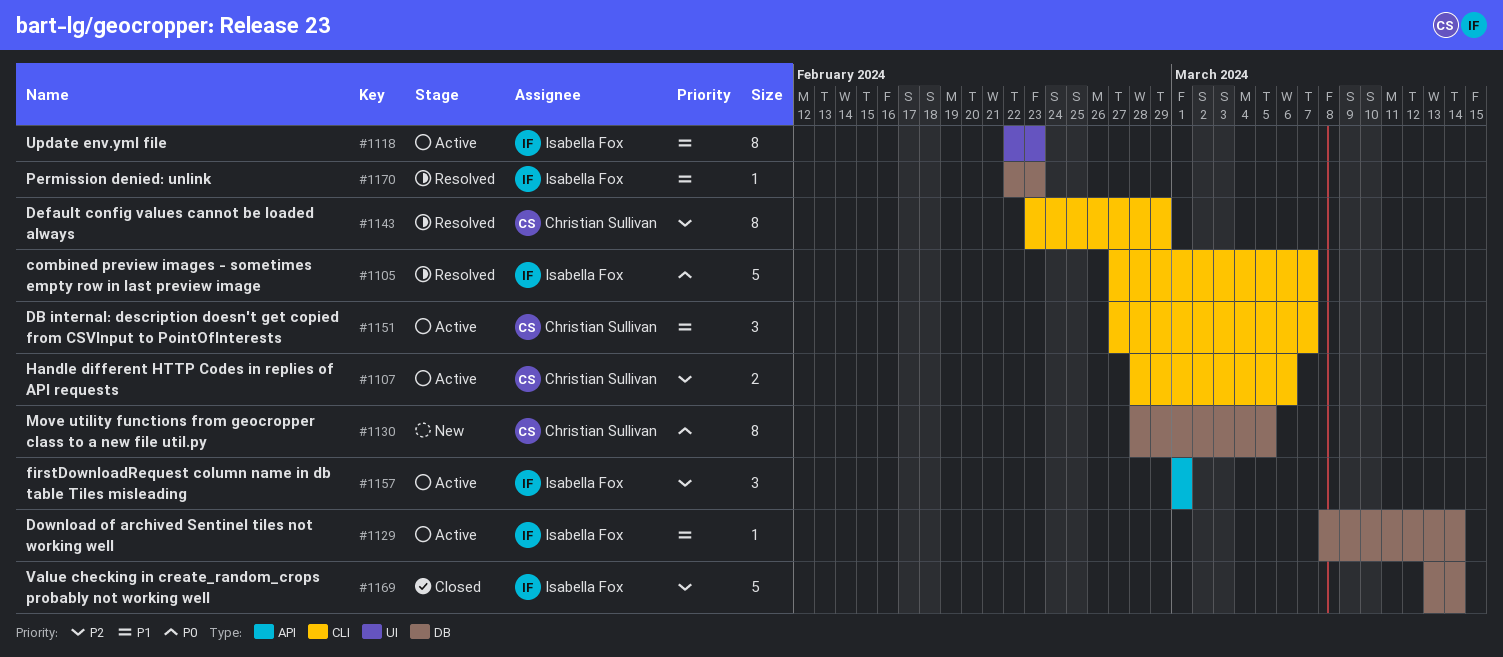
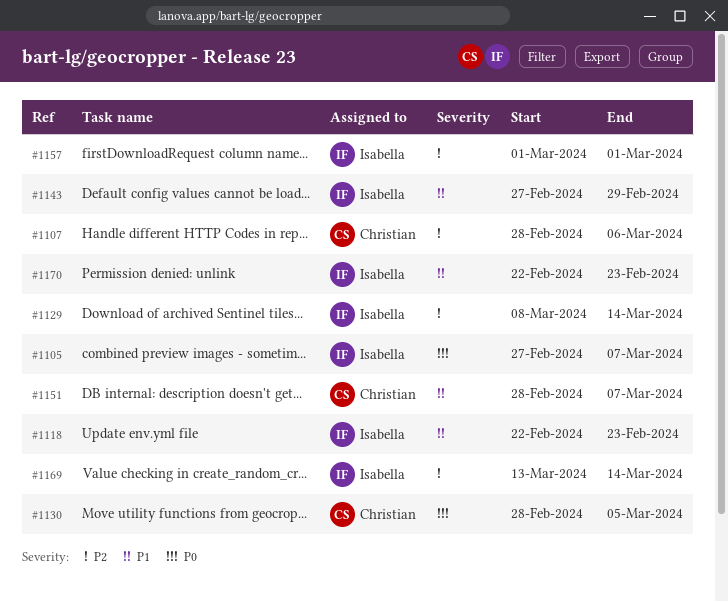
#1129, priority: P1 -> P2
#1143, owner: Christian Sullivan -> Isabella Fox
#1143, priority: P2 -> P1
#1143, start: Feb 23 -> Feb 27
#1151, start: Feb 27 -> Feb 28

